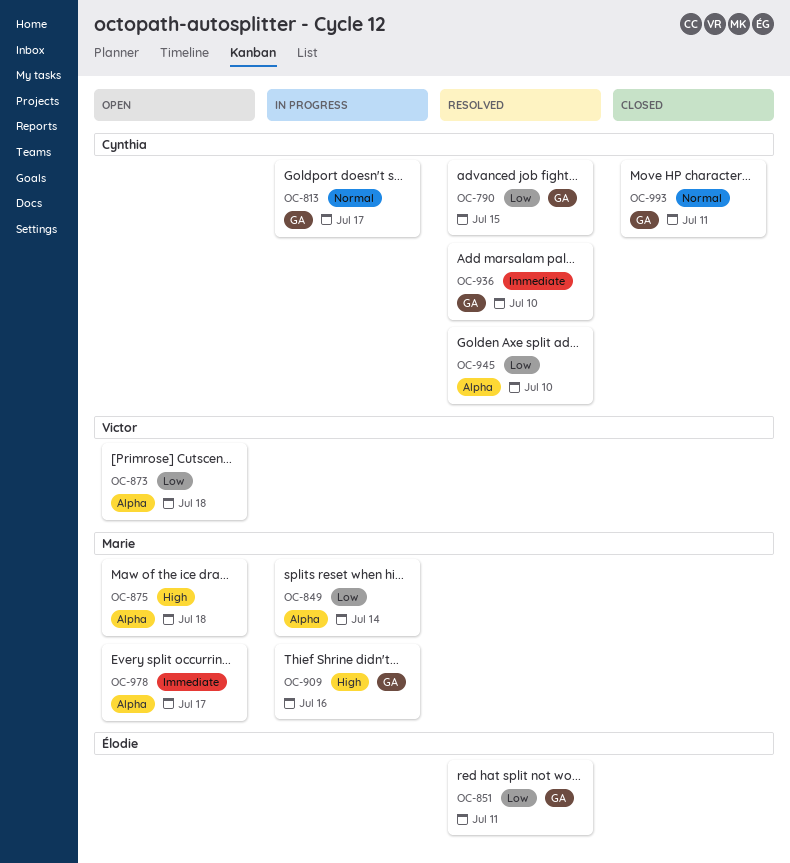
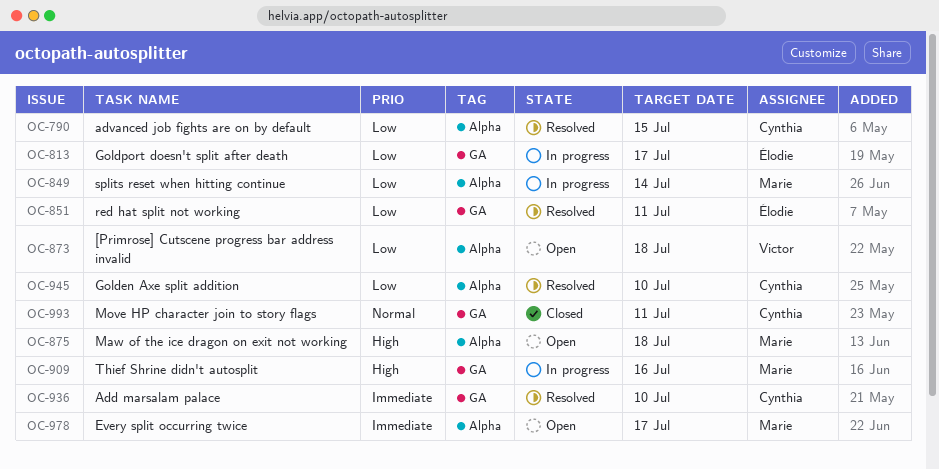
OC-790, label: GA -> Alpha
OC-813, owner: Cynthia -> Élodie
OC-813, priority: Normal -> Low

